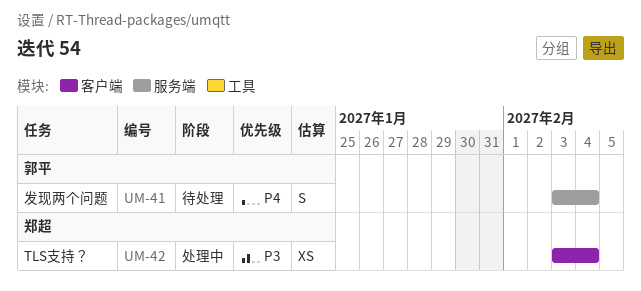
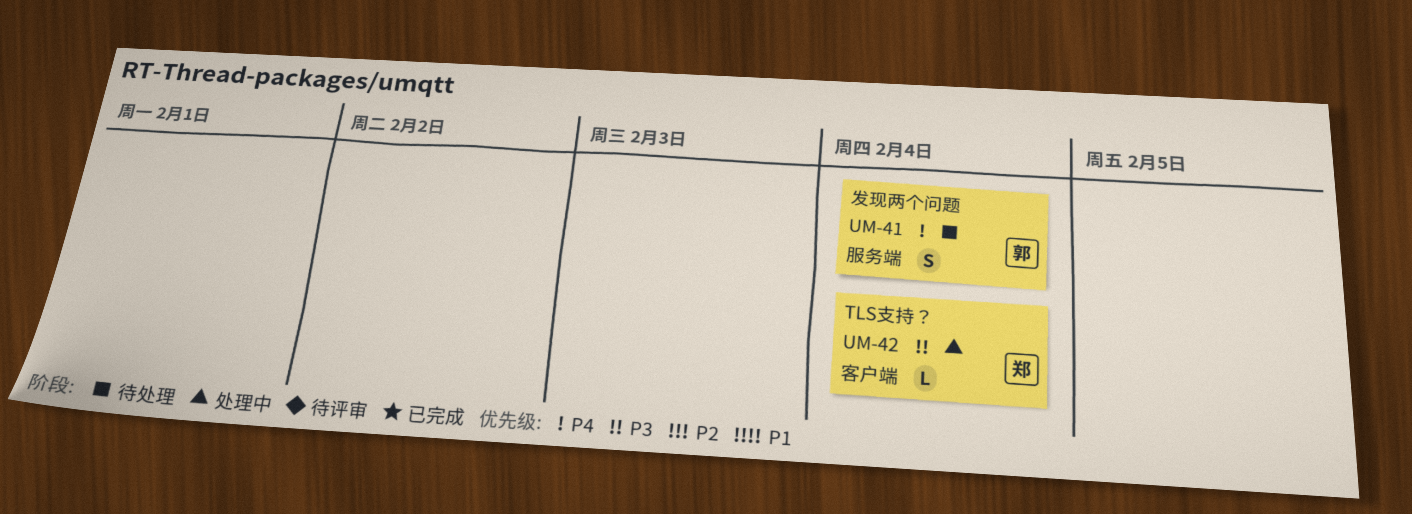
UM-42, estimate: XS -> L

